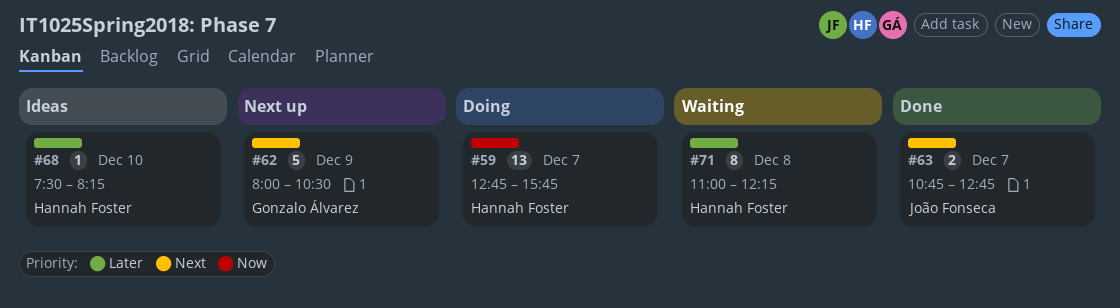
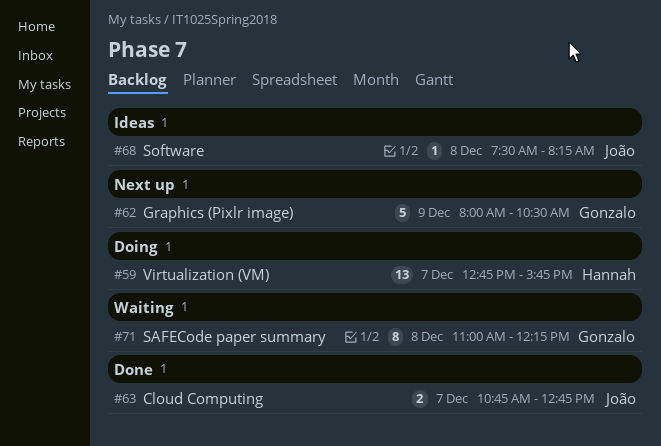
#68, owner: Hannah Foster -> João Fonseca
#68, day: Dec 10 -> Dec 8
#71, owner: Hannah Foster -> Gonzalo Álvarez

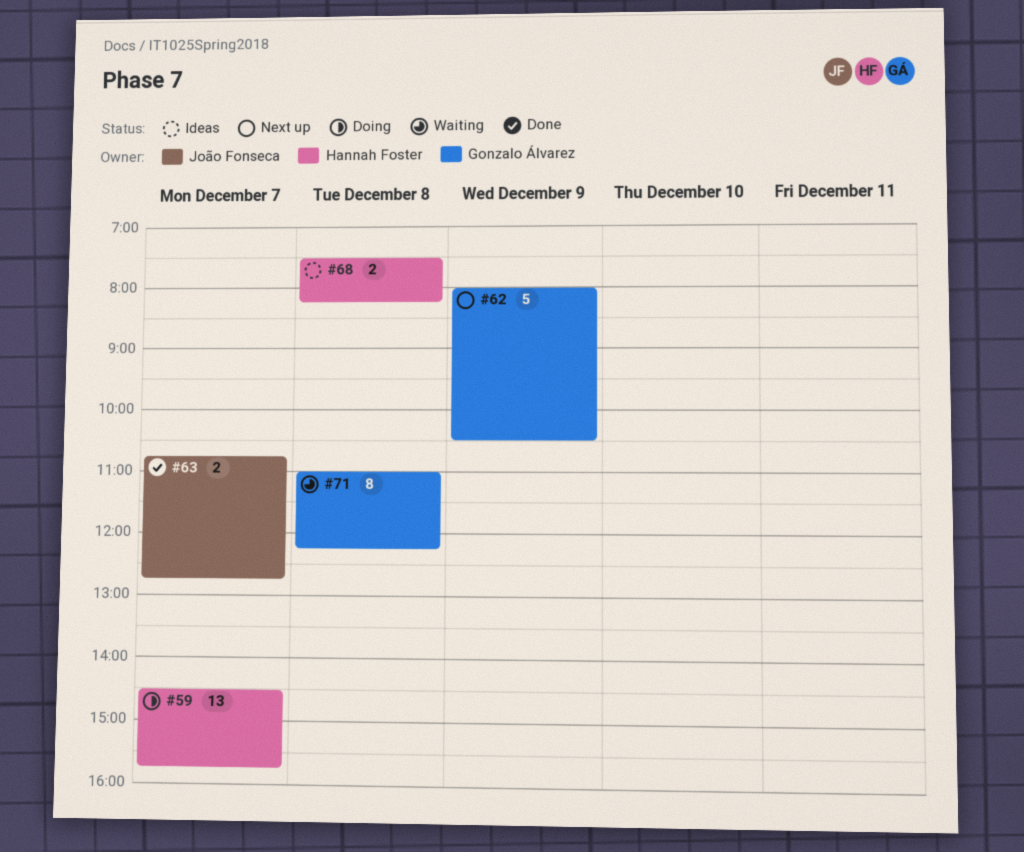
#59, begins: 12:45 -> 14:30
#68, owner: João Fonseca -> Hannah Foster
#68, estimate: 1 -> 2

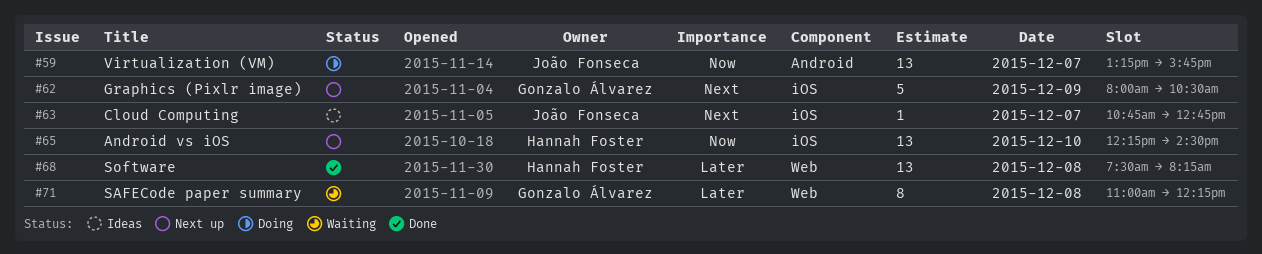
#59, owner: Hannah Foster -> João Fonseca
#59, begins: 14:30 -> 13:15
#63, status: Done -> Ideas
#63, estimate: 2 -> 1
#65: none -> present
#68, status: Ideas -> Done
#68, estimate: 2 -> 13

